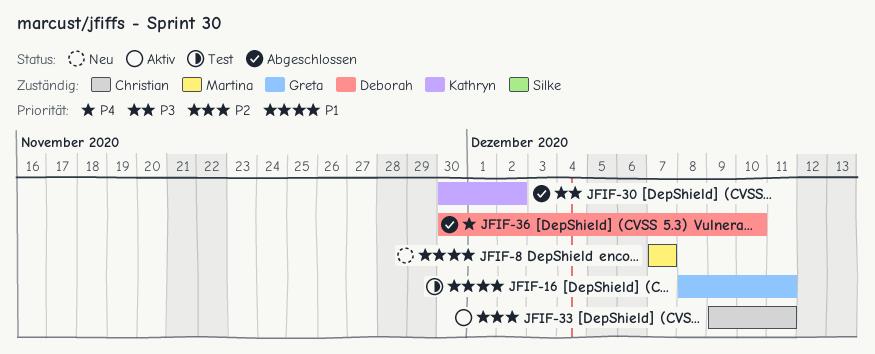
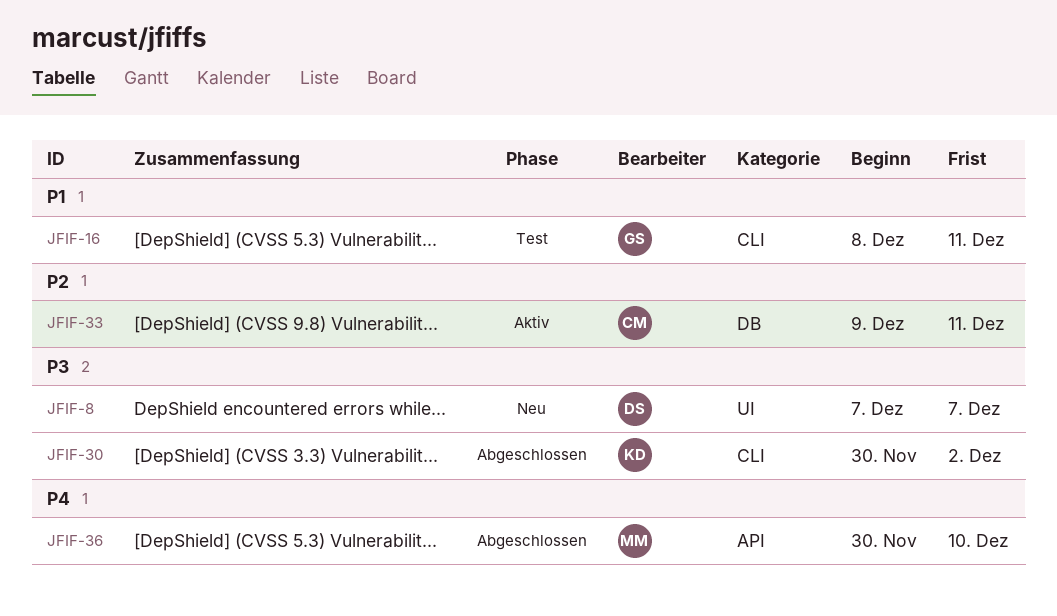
JFIF-8, owner: Martina -> Deborah
JFIF-8, priority: P1 -> P3
JFIF-36, owner: Deborah -> Martina

